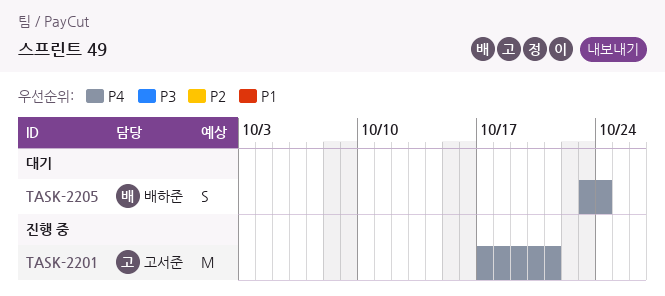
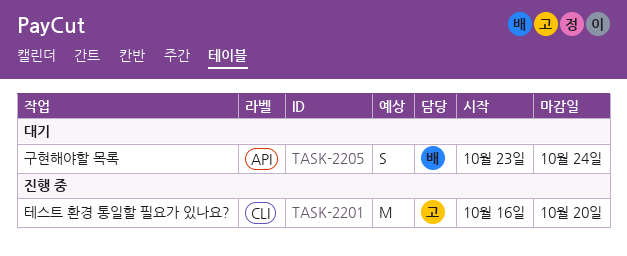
TASK-2201, start: Oct 17 -> Oct 16
TASK-2201, due: Oct 21 -> Oct 20

